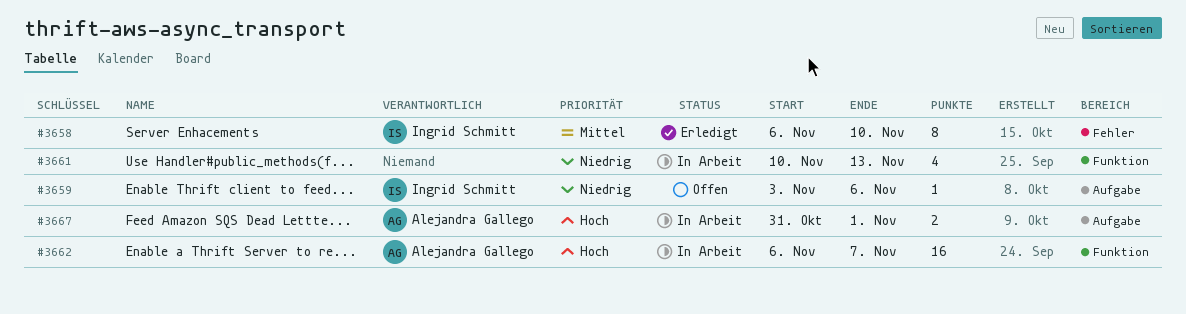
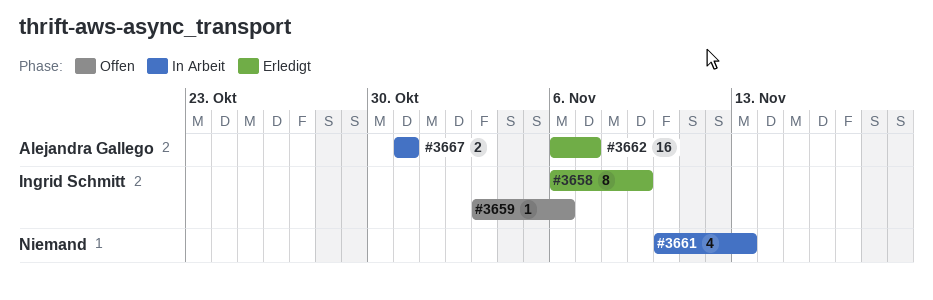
#3658, due: Nov 10 -> Nov 9
#3662, status: In Arbeit -> Erledigt
#3667, due: Nov 1 -> Oct 31

